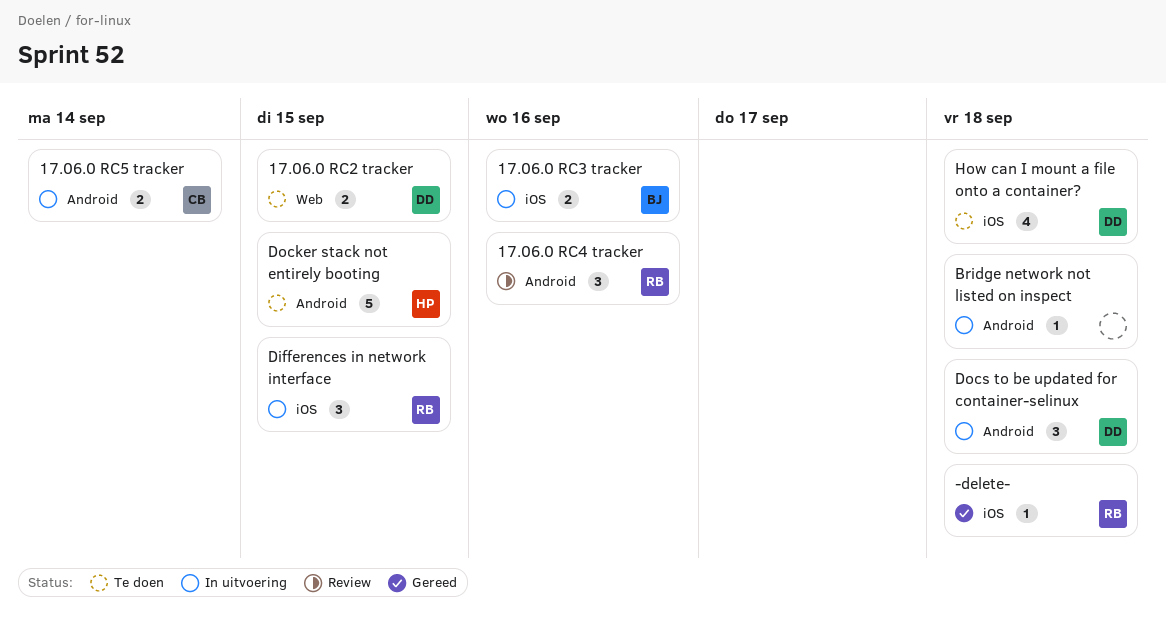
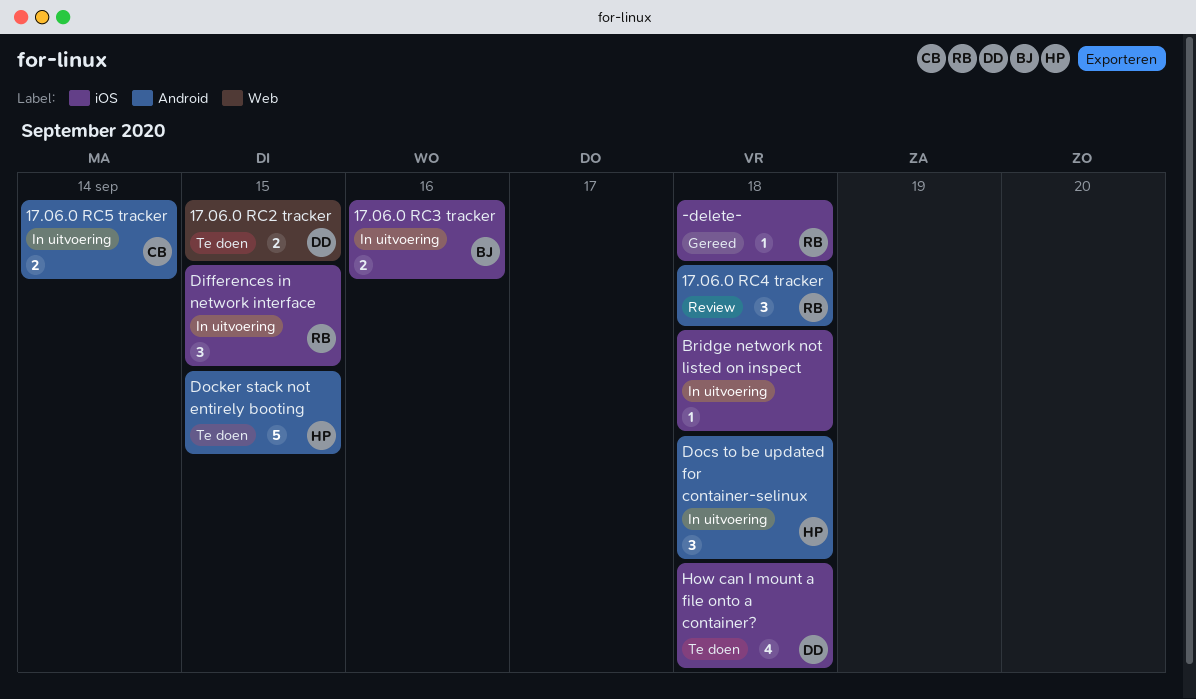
17.06.0 RC4 tracker, due: Sep 16 -> Sep 18
Bridge network not listed on inspect, label: Android -> iOS
Docs to be updated for container-selinux, owner: DD -> HP

